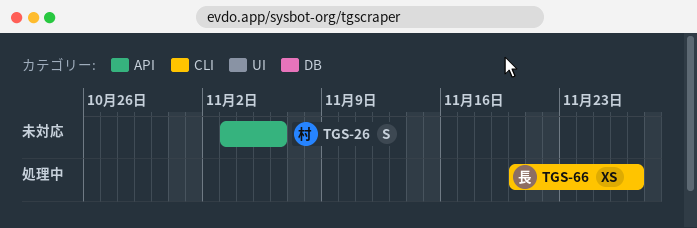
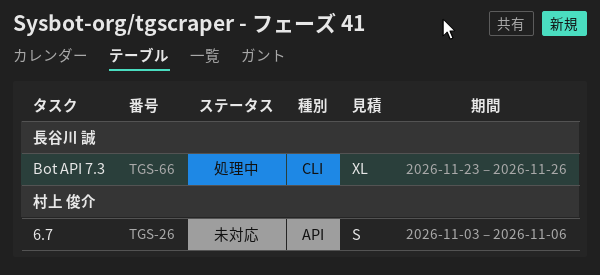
TGS-66, estimate: XS -> XL
TGS-66, start: Nov 20 -> Nov 23
TGS-66, due: Nov 27 -> Nov 26

